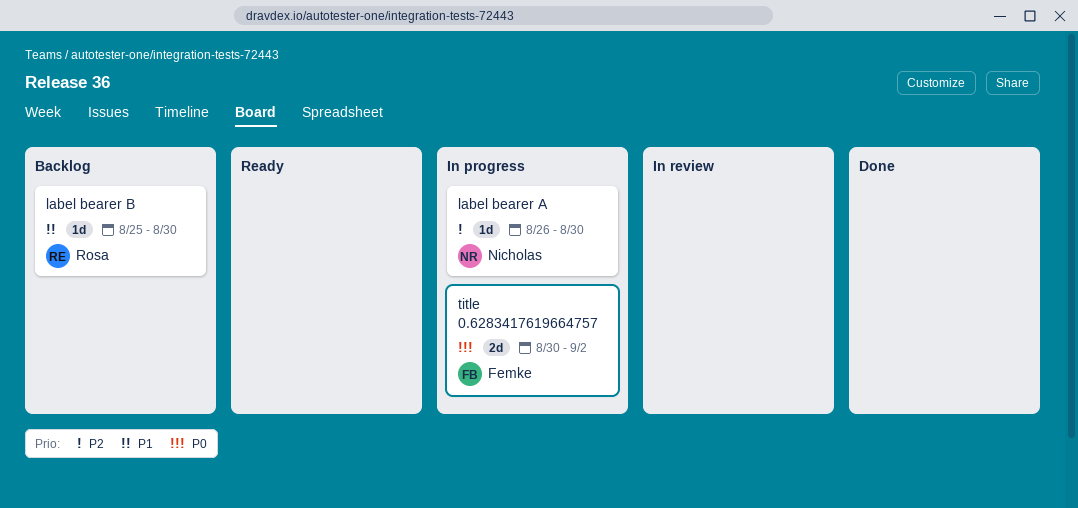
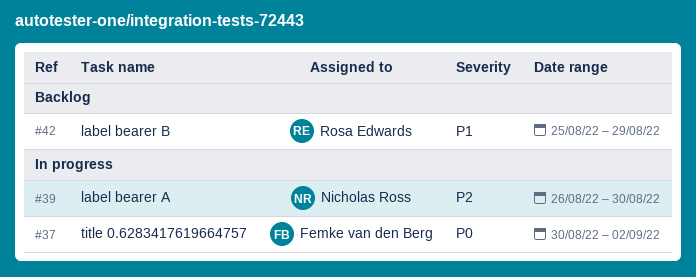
label bearer B, due: Aug 30 -> Aug 29

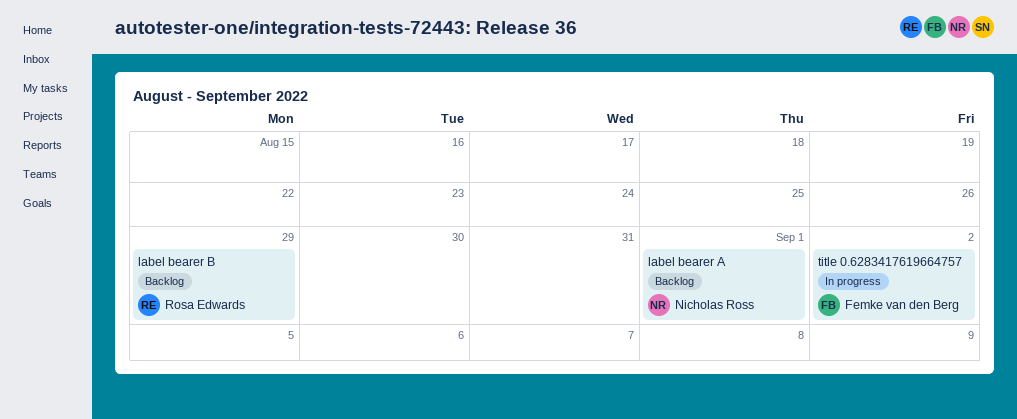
label bearer A, status: In progress -> Backlog
label bearer A, due: Aug 30 -> Sep 1

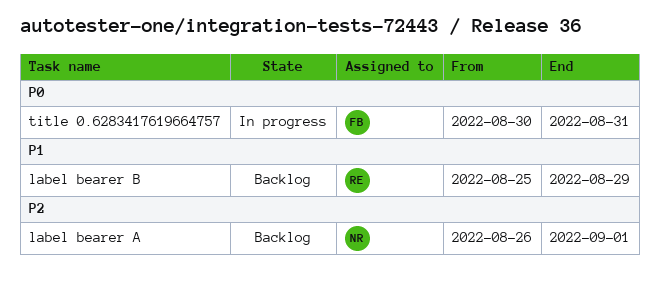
title 0.6283417619664757, due: Sep 2 -> Aug 31

